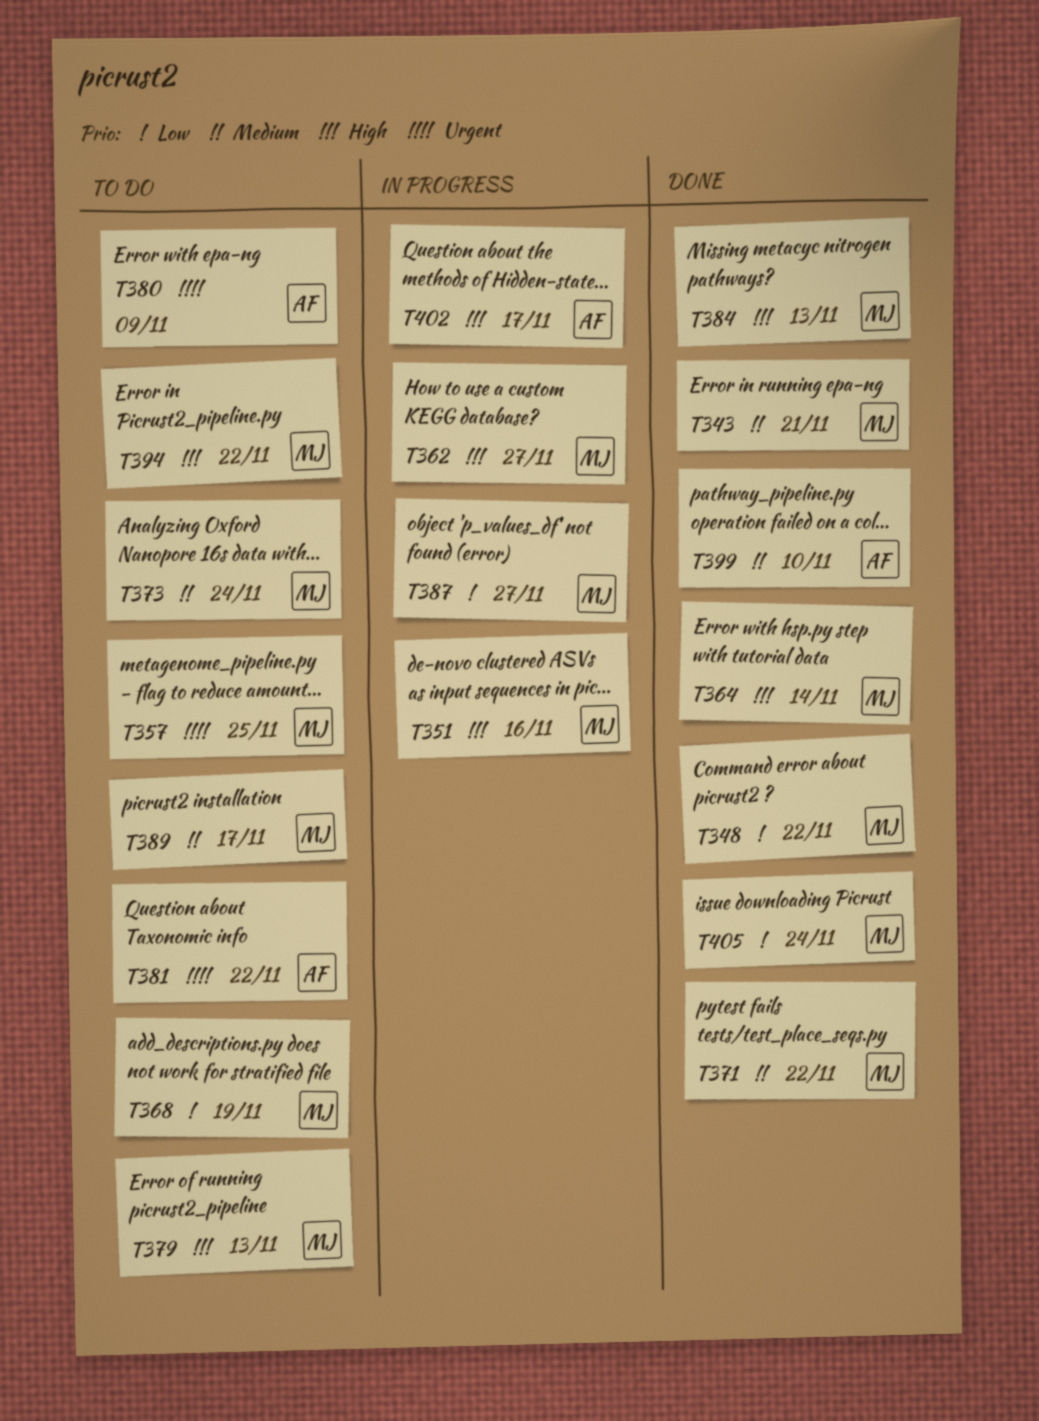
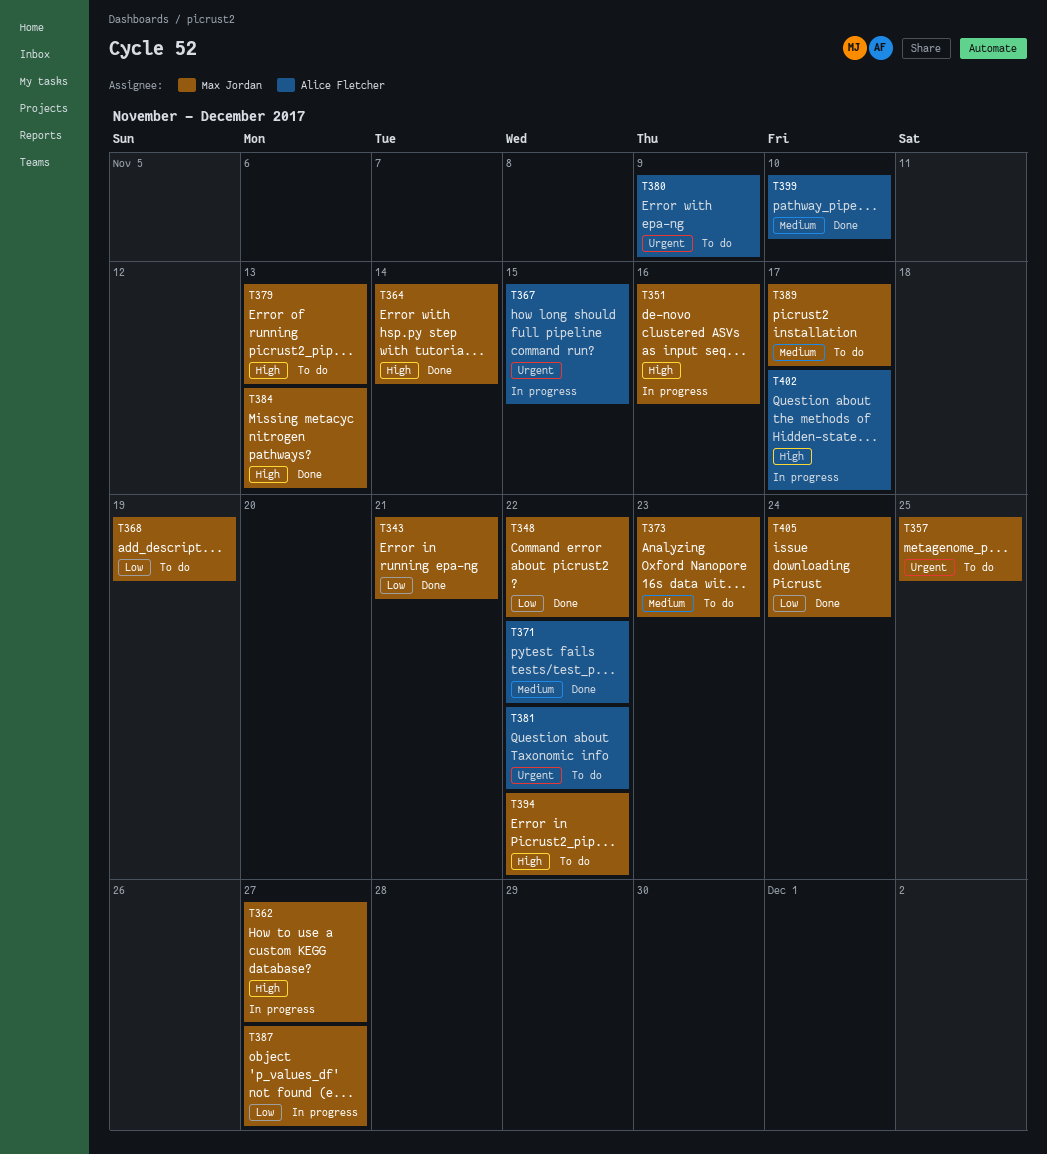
T343, priority: Medium -> Low
T367: none -> present
T371, owner: Max Jordan -> Alice Fletcher
T373, due: Nov 24 -> Nov 23

